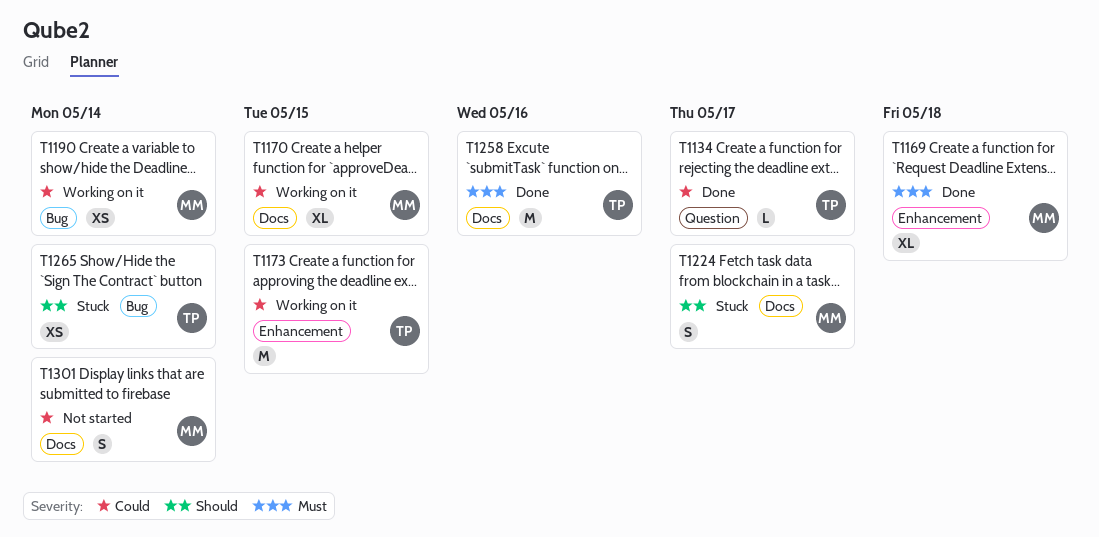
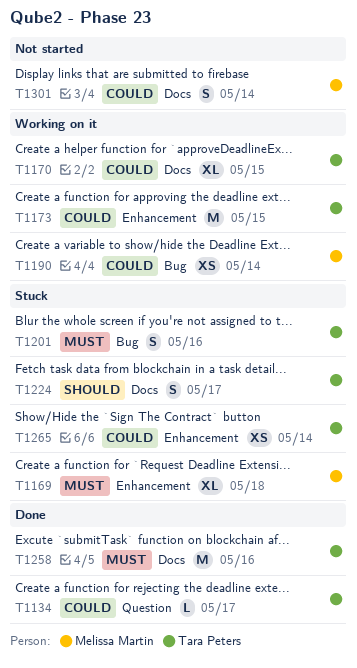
T1169, status: Done -> Stuck
T1170, owner: Melissa Martin -> Tara Peters
T1201: none -> present
T1224, owner: Melissa Martin -> Tara Peters
T1265, priority: Should -> Could
T1265, label: Bug -> Enhancement

